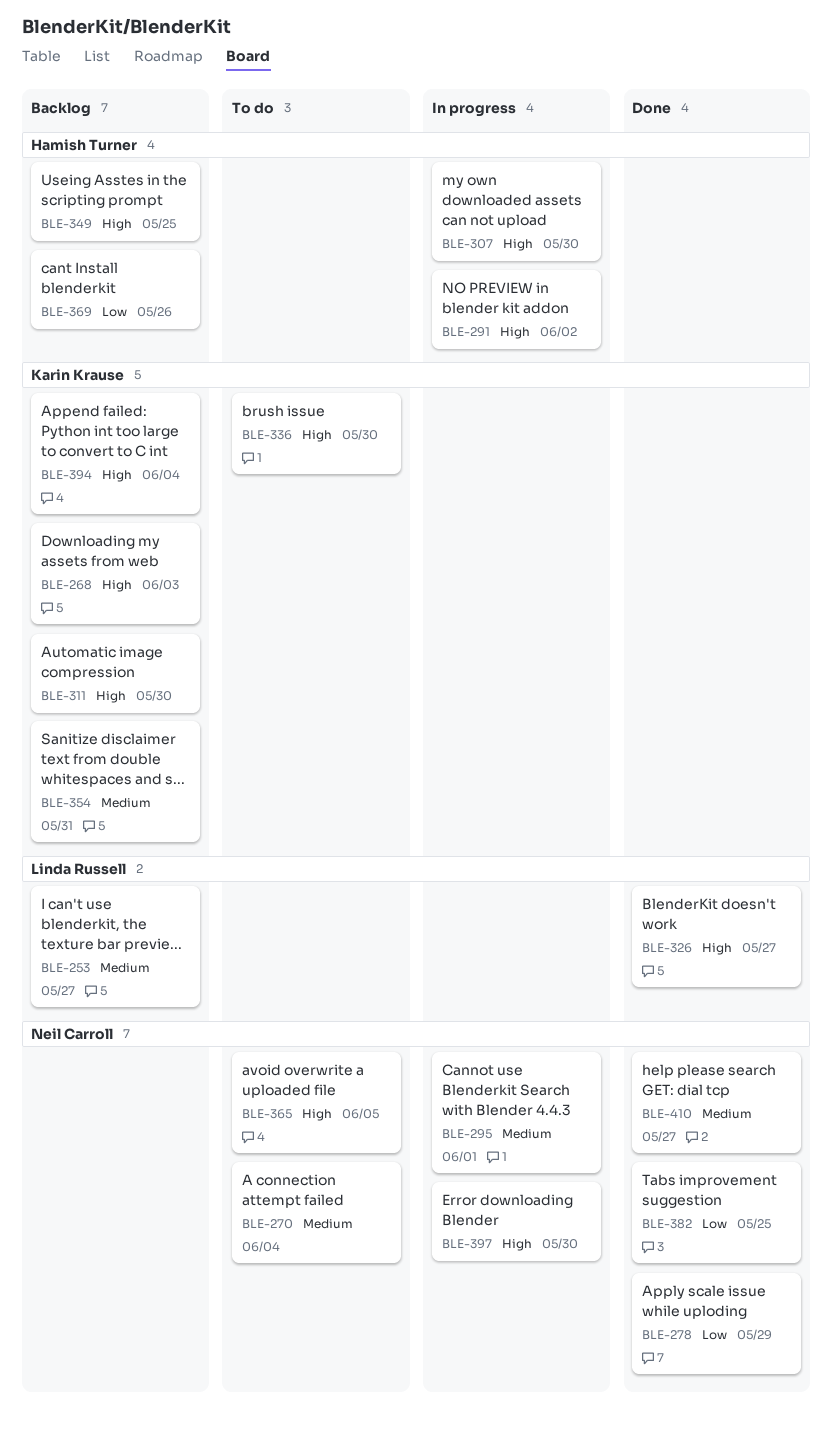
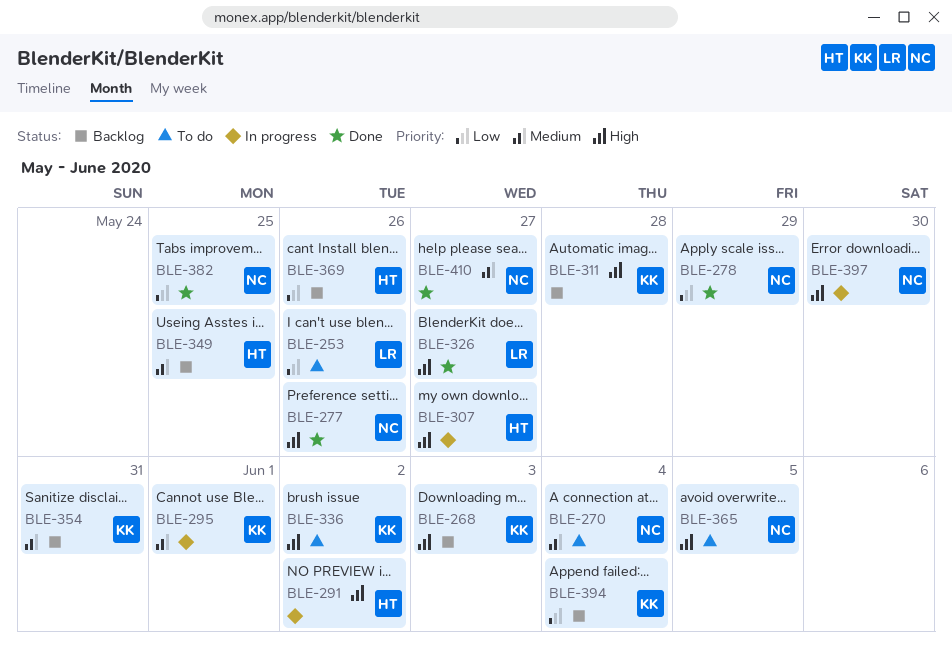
BLE-253, status: Backlog -> To do
BLE-253, priority: Medium -> Low
BLE-253, due: May 27 -> May 26
BLE-277: none -> present
BLE-295, owner: Neil Carroll -> Karin Krause
BLE-307, due: May 30 -> May 27
BLE-311, due: May 30 -> May 28
BLE-336, due: May 30 -> Jun 2
BLE-349, priority: High -> Medium
BLE-394, priority: High -> Low

